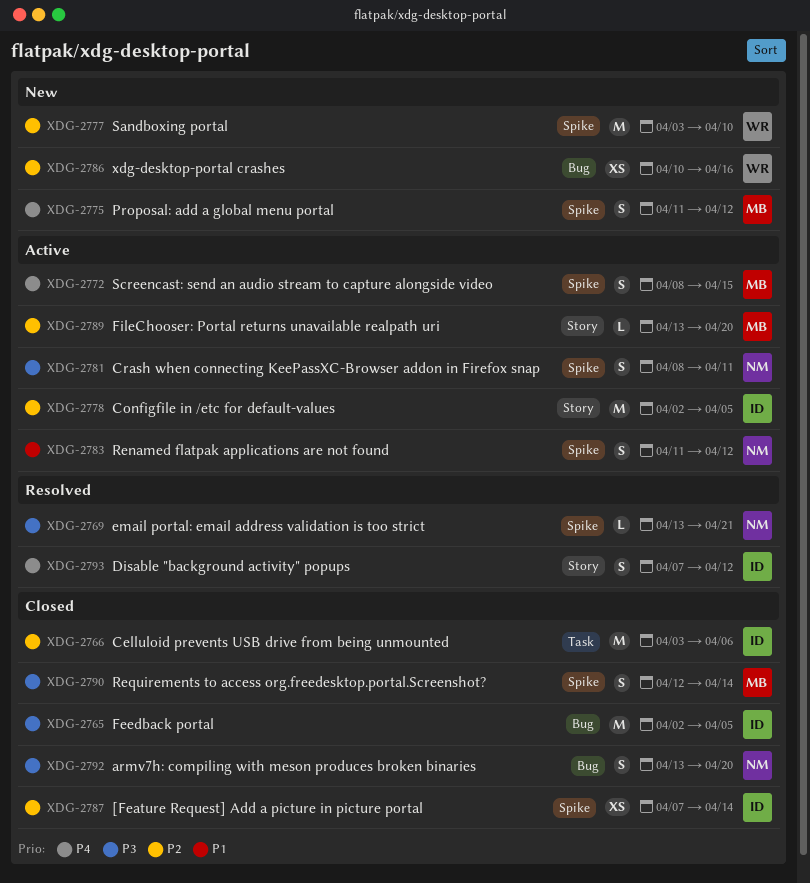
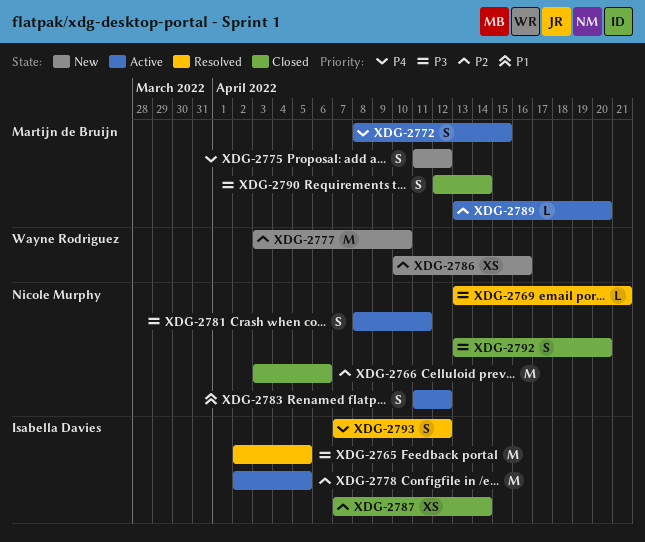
XDG-2765, status: Closed -> Resolved
XDG-2766, owner: Isabella Davies -> Nicole Murphy

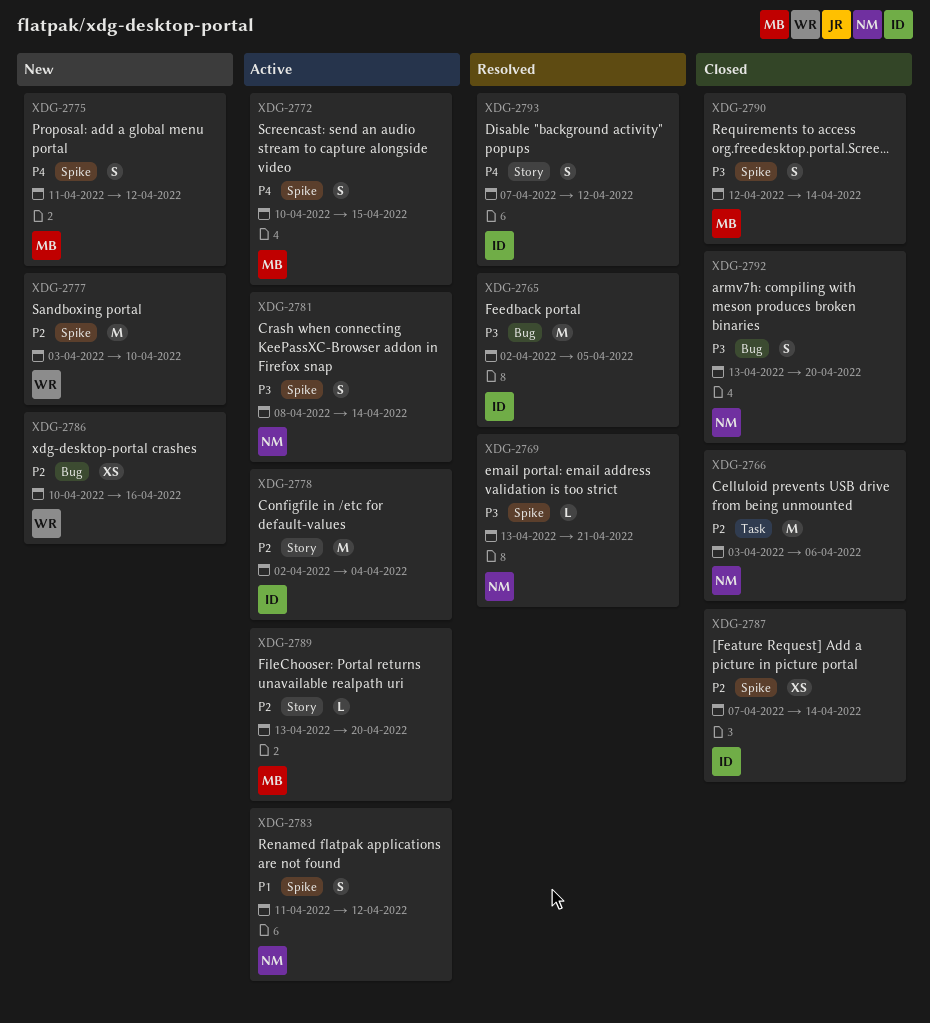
XDG-2772, start: Apr 8 -> Apr 10
XDG-2778, due: Apr 5 -> Apr 4
XDG-2781, due: Apr 11 -> Apr 14

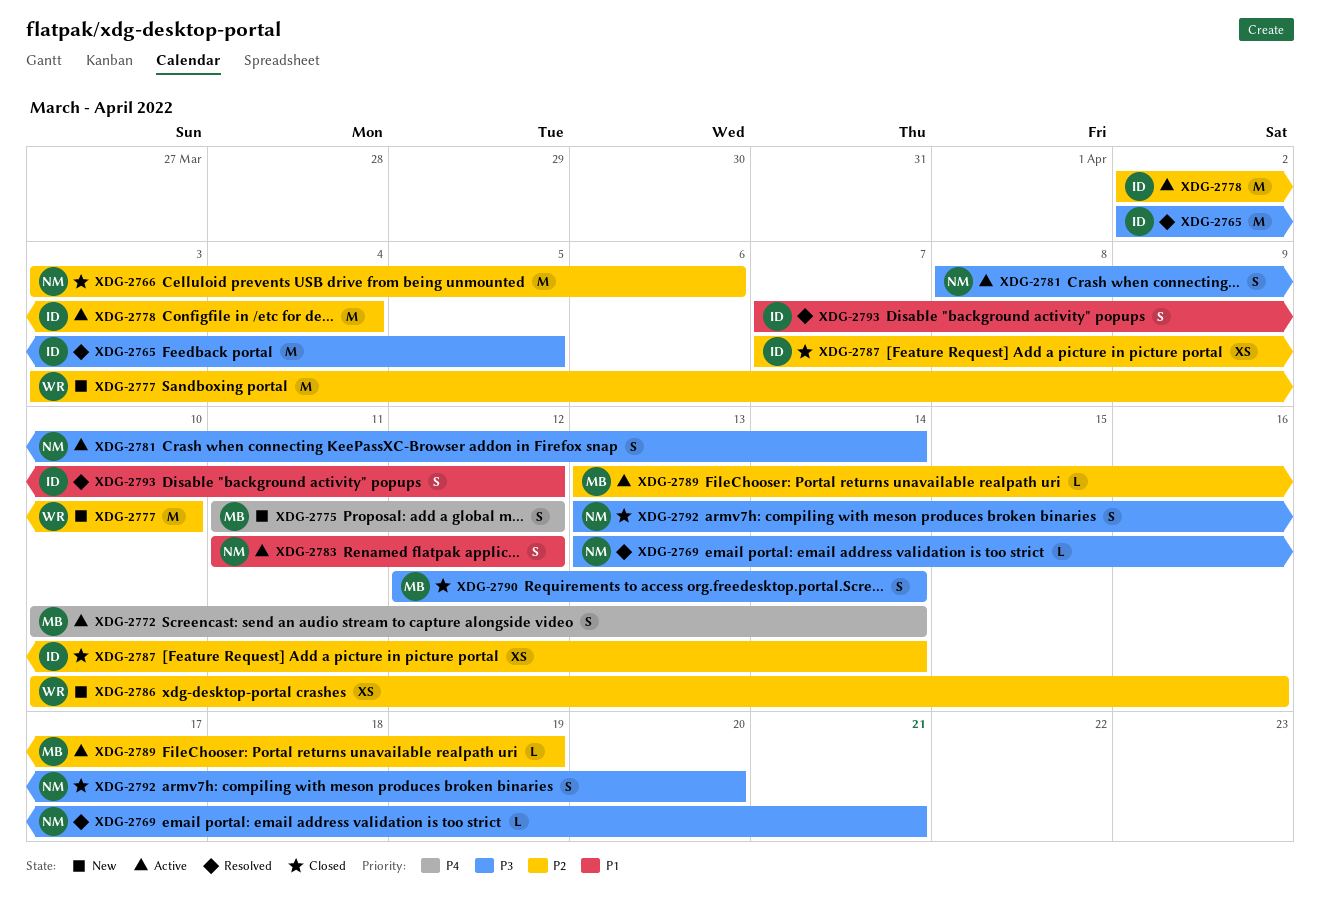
XDG-2772, due: Apr 15 -> Apr 14
XDG-2789, due: Apr 20 -> Apr 19
XDG-2793, priority: P4 -> P1

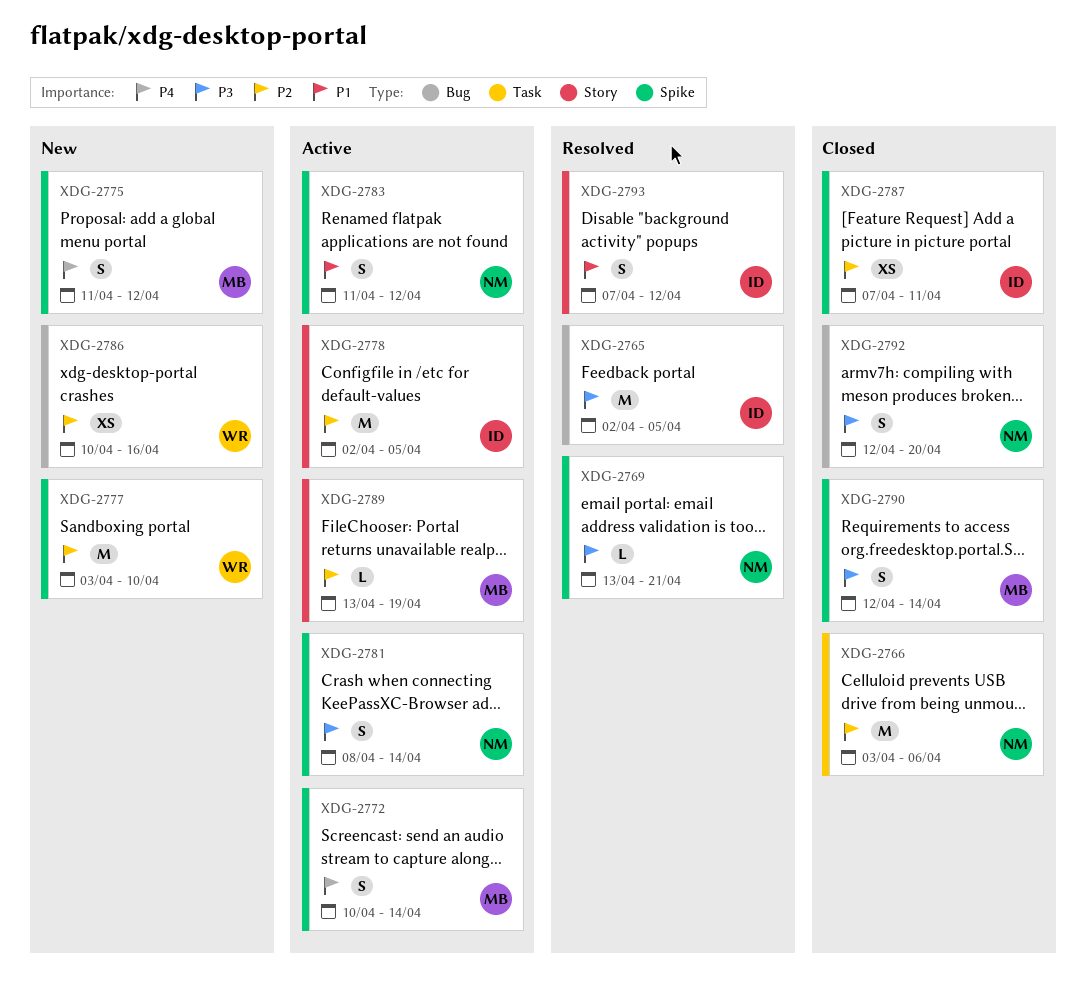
XDG-2778, due: Apr 4 -> Apr 5
XDG-2787, due: Apr 14 -> Apr 11
XDG-2792, start: Apr 13 -> Apr 12

